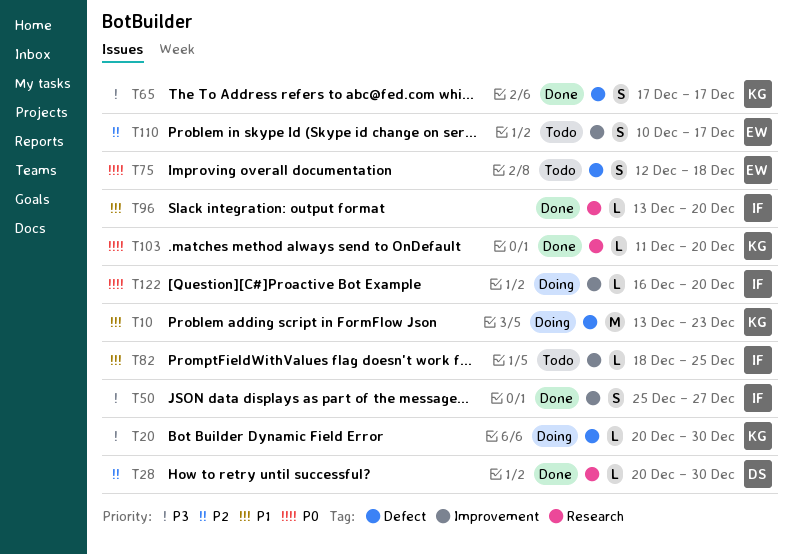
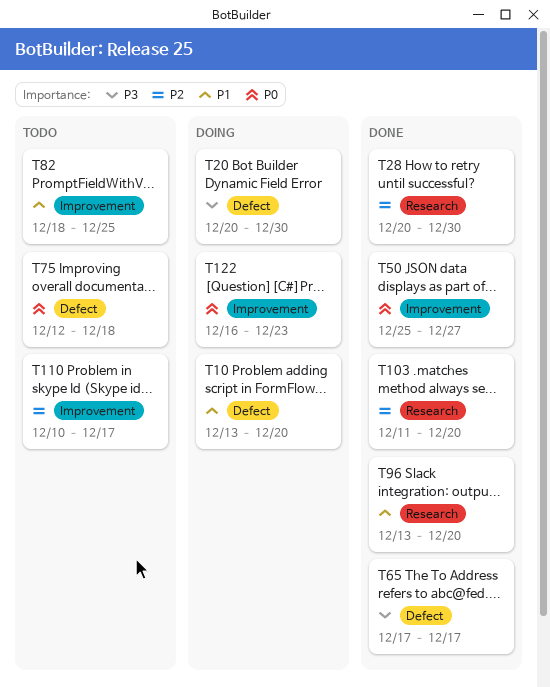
T10, due: Dec 23 -> Dec 20
T50, priority: P3 -> P0
T103, priority: P0 -> P2
T122, due: Dec 20 -> Dec 23

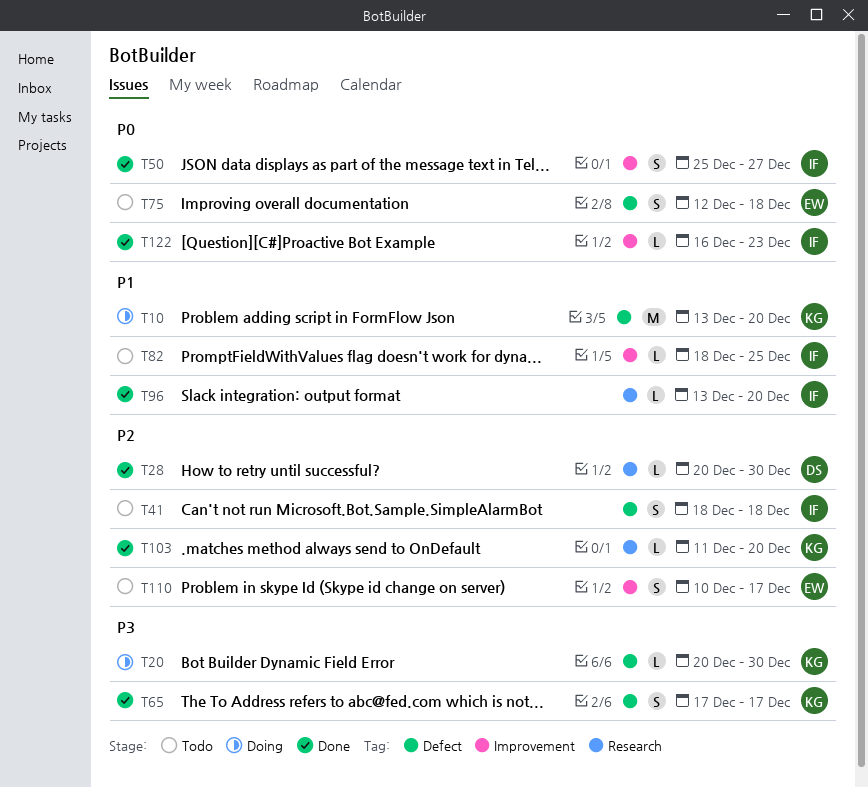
T41: none -> present
T122, status: Doing -> Done

